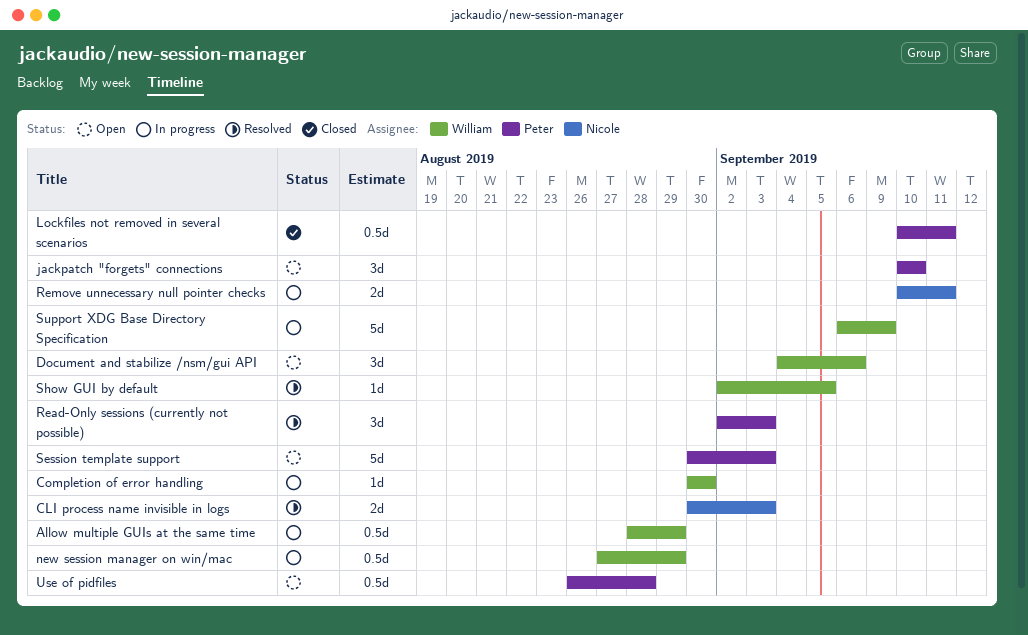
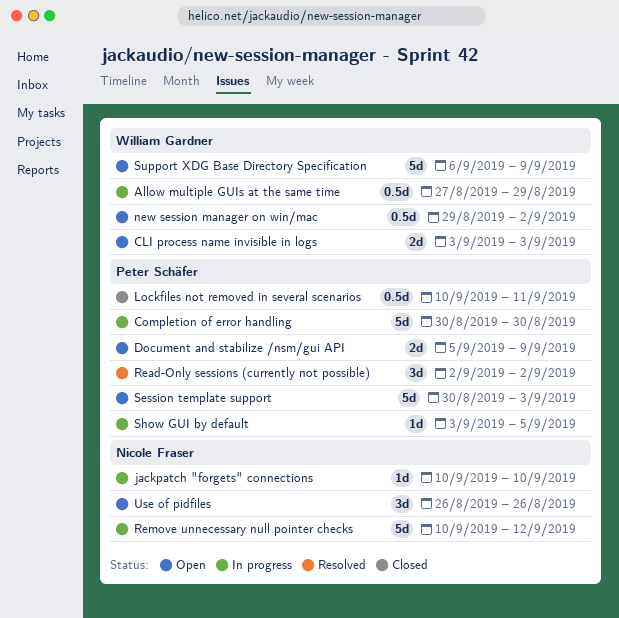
Allow multiple GUIs at the same time, start: Aug 28 -> Aug 27
CLI process name invisible in logs, status: Resolved -> Open
CLI process name invisible in logs, owner: Nicole Fraser -> William Gardner
CLI process name invisible in logs, start: Aug 30 -> Sep 3
Completion of error handling, owner: William Gardner -> Peter Schäfer
Completion of error handling, estimate: 1d -> 5d
Document and stabilize /nsm/gui API, owner: William Gardner -> Peter Schäfer
Document and stabilize /nsm/gui API, estimate: 3d -> 2d
Document and stabilize /nsm/gui API, start: Sep 4 -> Sep 5
Document and stabilize /nsm/gui API, due: Sep 6 -> Sep 9
jackpatch "forgets" connections, status: Open -> In progress
jackpatch "forgets" connections, owner: Peter Schäfer -> Nicole Fraser
jackpatch "forgets" connections, estimate: 3d -> 1d
new session manager on win/mac, status: In progress -> Open
new session manager on win/mac, start: Aug 27 -> Aug 29
new session manager on win/mac, due: Aug 29 -> Sep 2
Read-Only sessions (currently not possible), due: Sep 3 -> Sep 2
Remove unnecessary null pointer checks, estimate: 2d -> 5d
Remove unnecessary null pointer checks, due: Sep 11 -> Sep 12
Show GUI by default, status: Resolved -> In progress
Show GUI by default, owner: William Gardner -> Peter Schäfer
Show GUI by default, start: Sep 2 -> Sep 3
Support XDG Base Directory Specification, status: In progress -> Open
Use of pidfiles, owner: Peter Schäfer -> Nicole Fraser
Use of pidfiles, estimate: 0.5d -> 3d
Use of pidfiles, due: Aug 28 -> Aug 26

